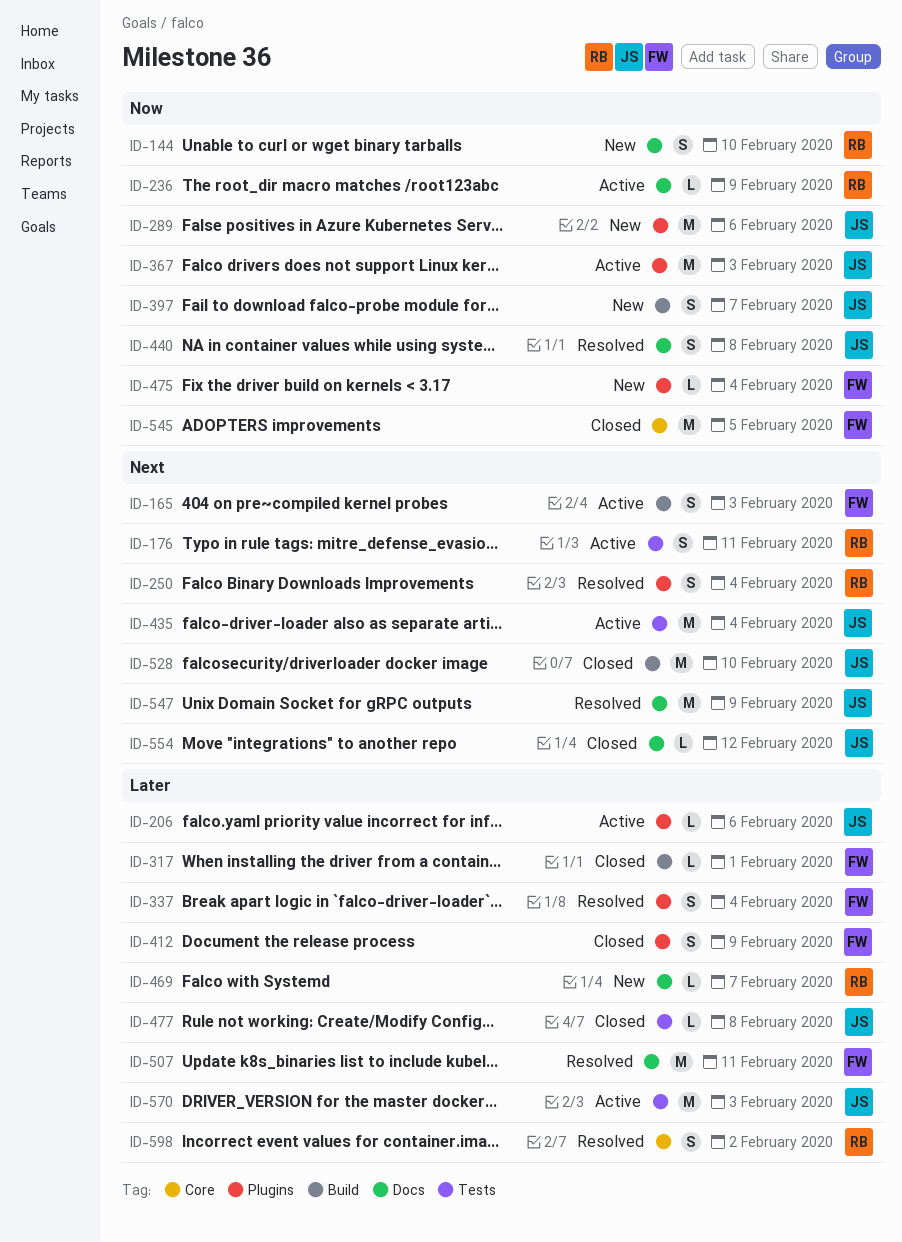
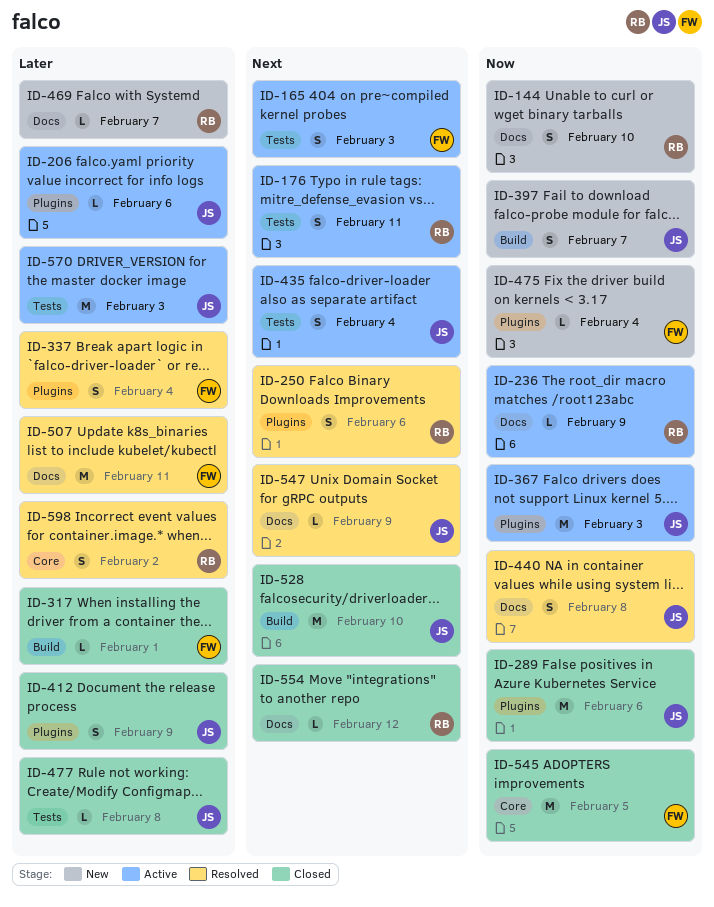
ID-165, label: Build -> Tests
ID-250, due: Feb 4 -> Feb 6
ID-289, status: New -> Closed
ID-412, owner: FW -> JS
ID-435, estimate: M -> S
ID-547, estimate: M -> L
ID-554, owner: JS -> RB

